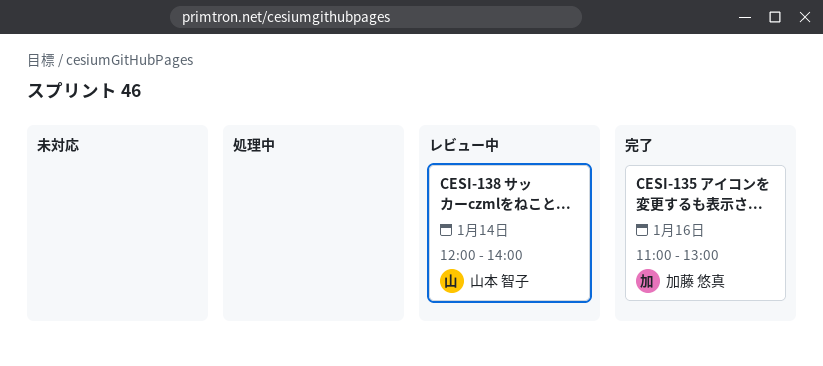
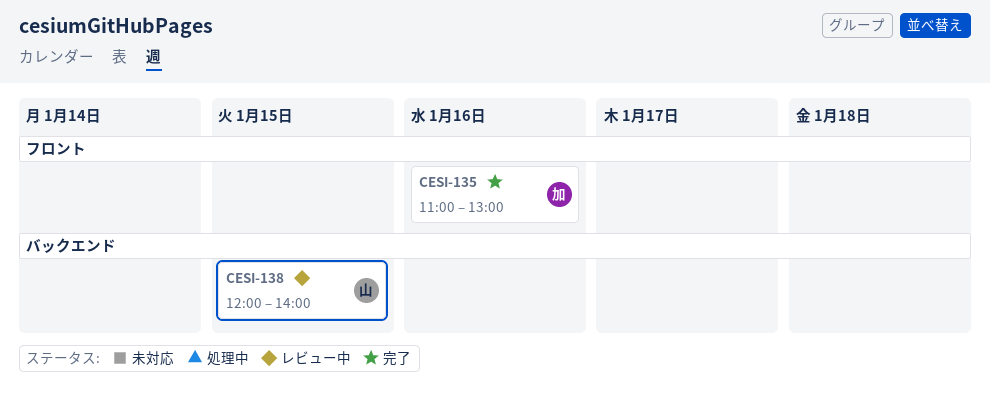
CESI-138, day: Jan 14 -> Jan 15

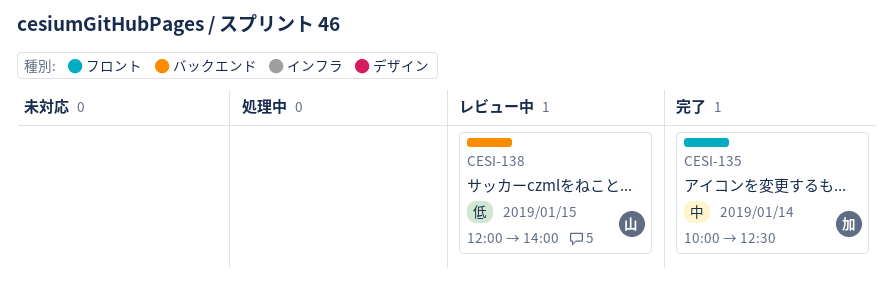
CESI-135, day: Jan 16 -> Jan 14
CESI-135, begins: 11:00 -> 10:00
CESI-135, ends: 13:00 -> 12:30

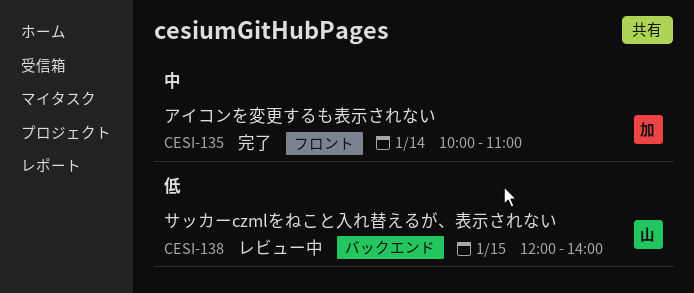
CESI-135, ends: 12:30 -> 11:00

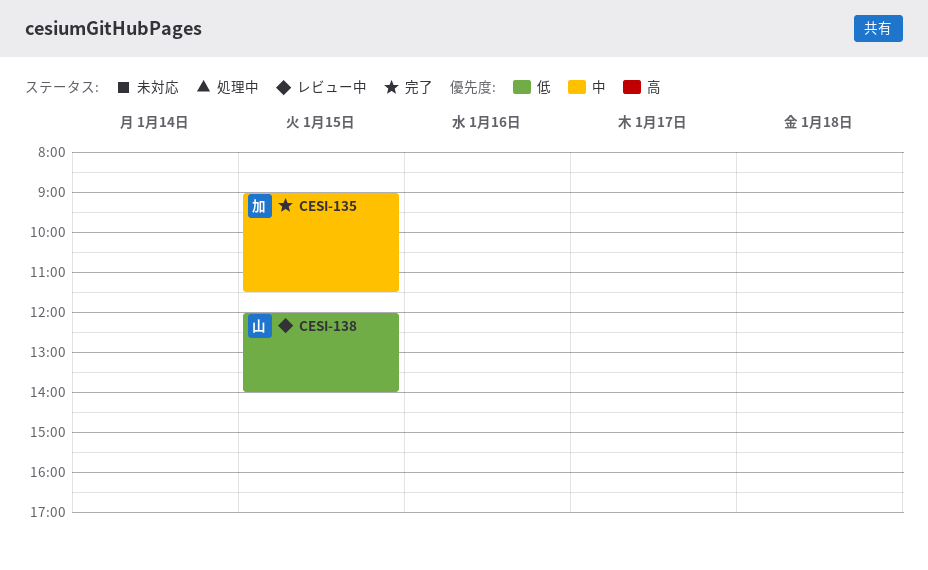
CESI-135, day: Jan 14 -> Jan 15
CESI-135, begins: 10:00 -> 09:00
CESI-135, ends: 11:00 -> 11:30

